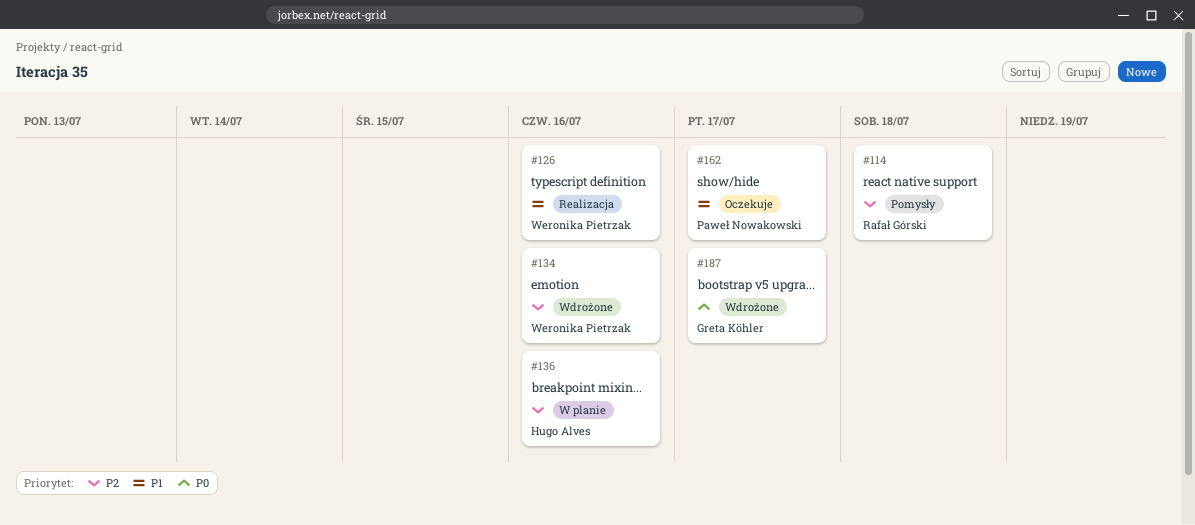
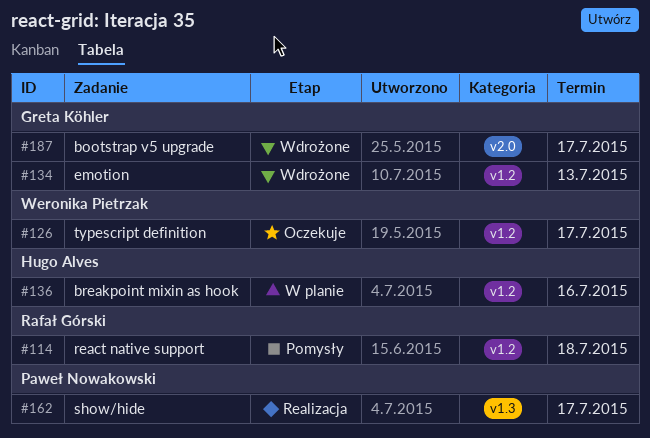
#126, status: Realizacja -> Oczekuje
#126, due: Jul 16 -> Jul 17
#134, owner: Weronika Pietrzak -> Greta Köhler
#134, due: Jul 16 -> Jul 13
#162, status: Oczekuje -> Realizacja

